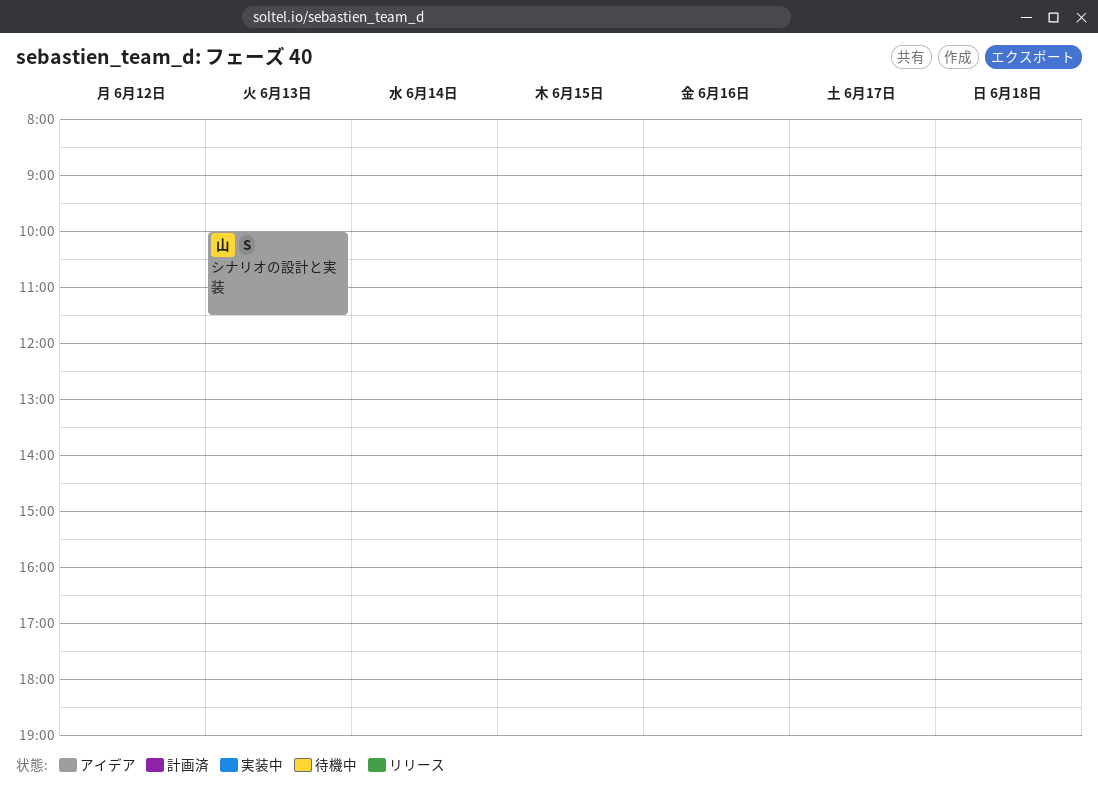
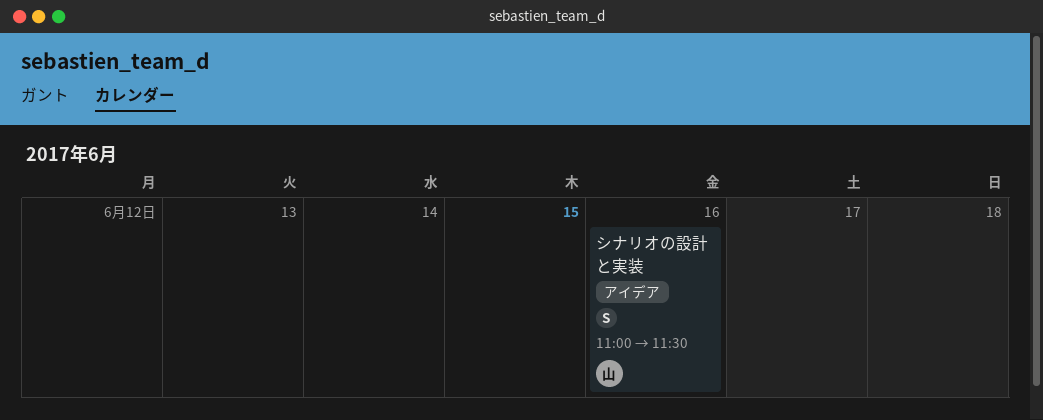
シナリオの設計と実装, day: Jun 13 -> Jun 16
シナリオの設計と実装, begins: 10:00 -> 11:00

